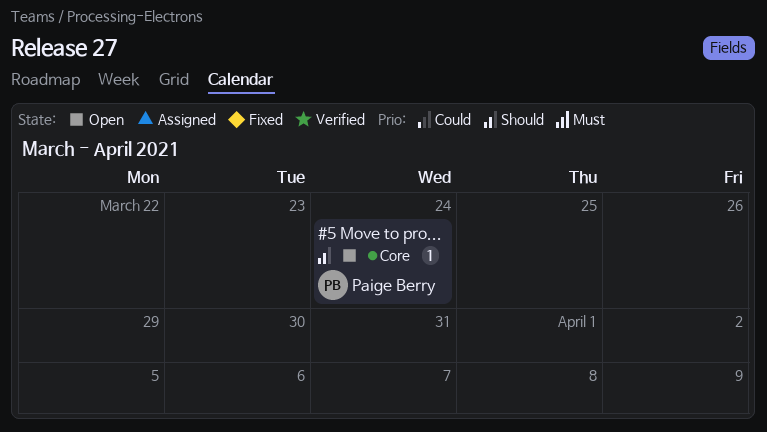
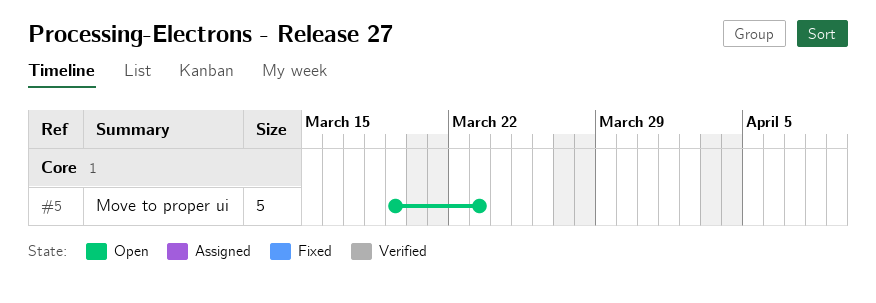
#5, estimate: 1 -> 5
#5, due: Mar 24 -> Mar 23

